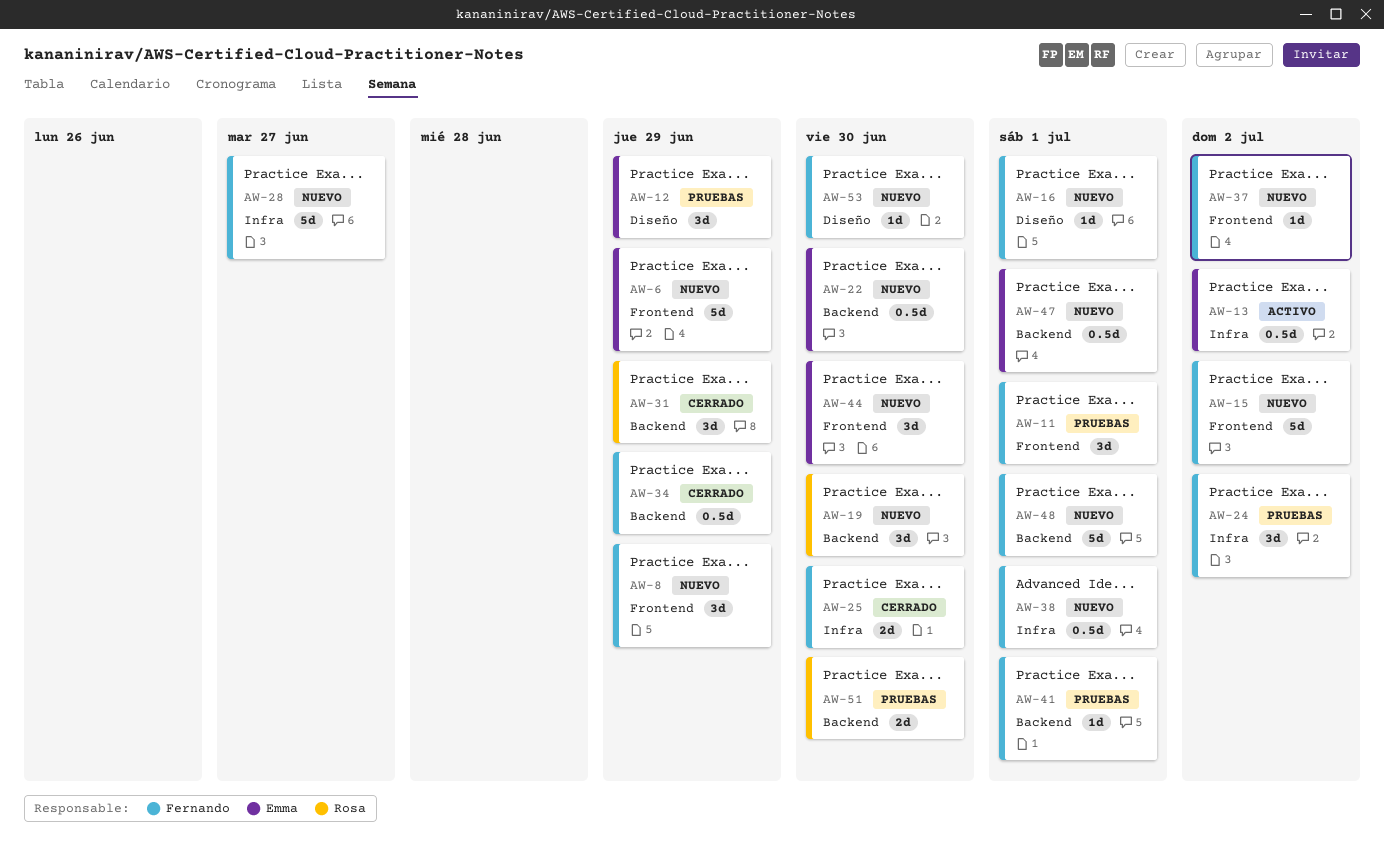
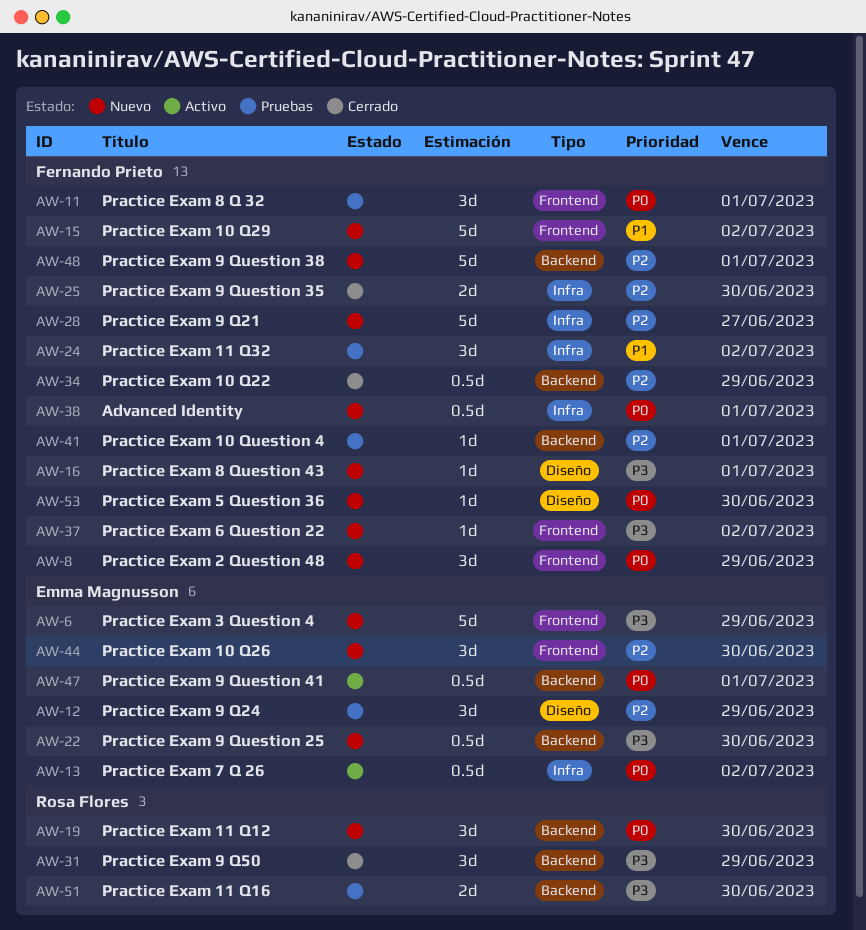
AW-47, status: Nuevo -> Activo

